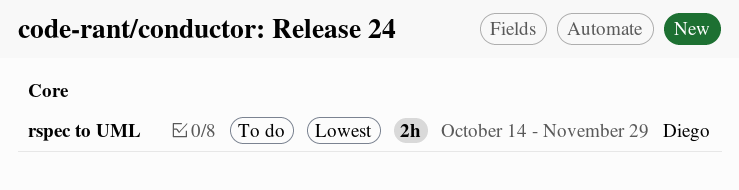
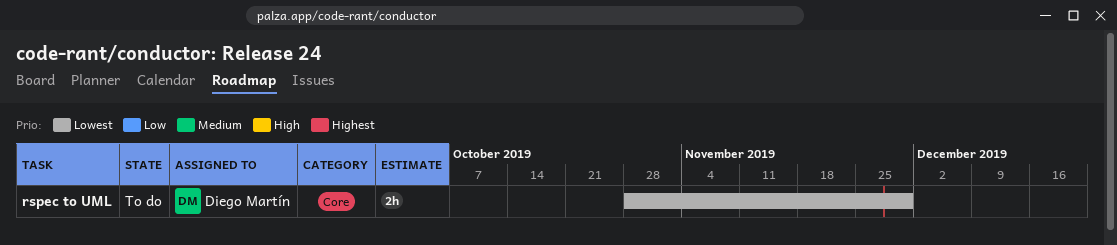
rspec to UML, start: Oct 14 -> Oct 28

